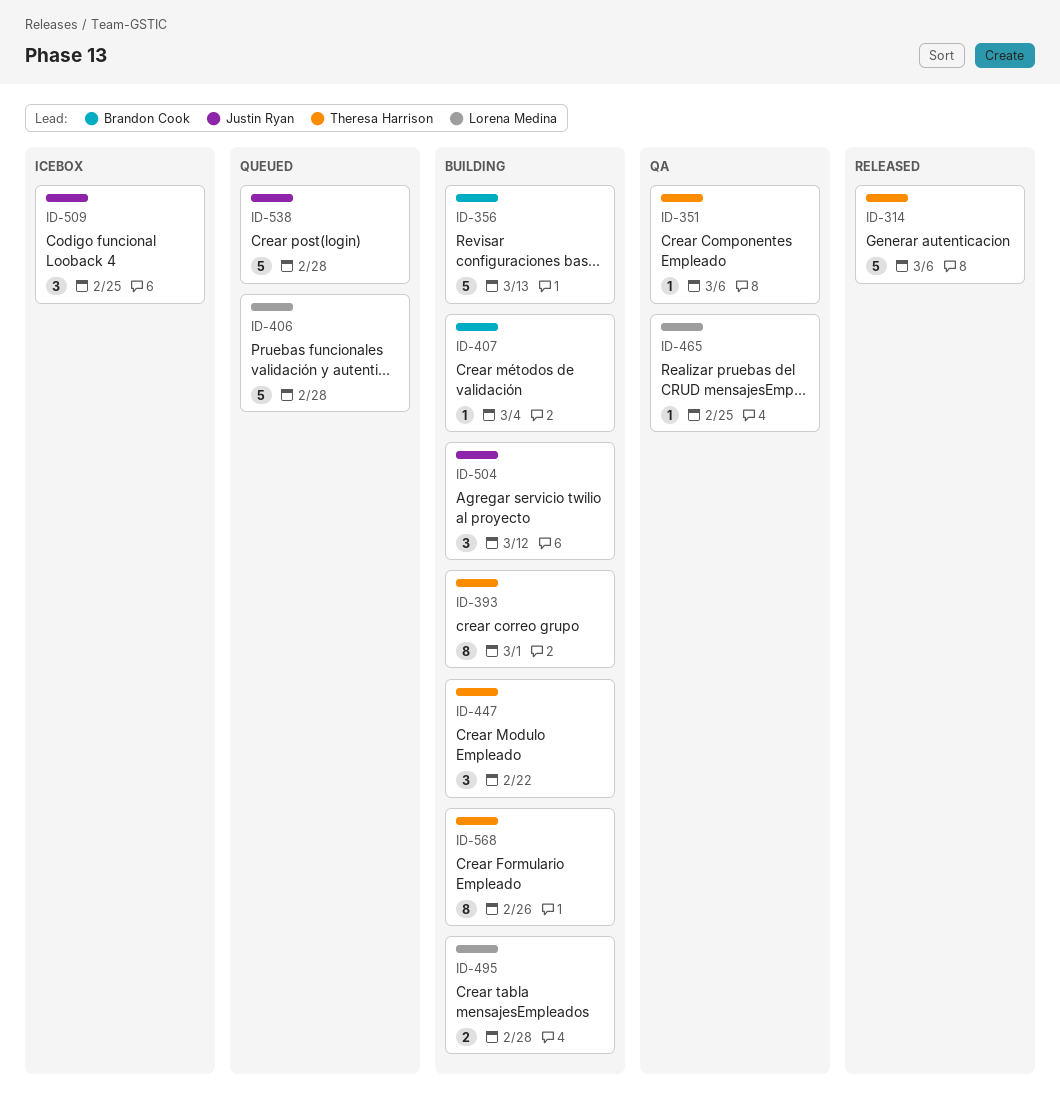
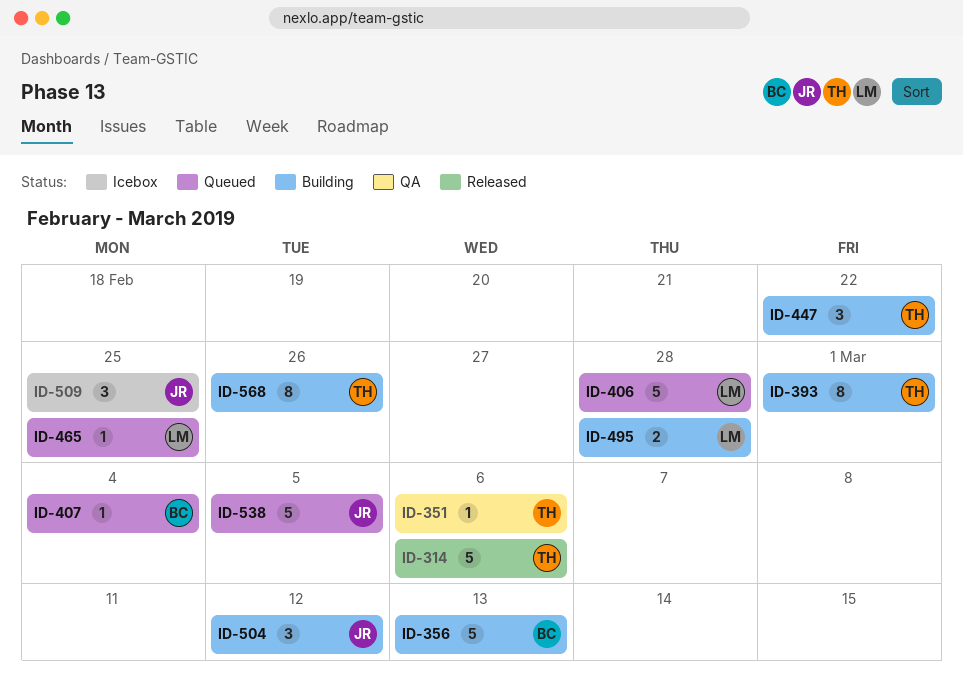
ID-407, status: Building -> Queued
ID-465, status: QA -> Queued
ID-538, due: Feb 28 -> Mar 5

